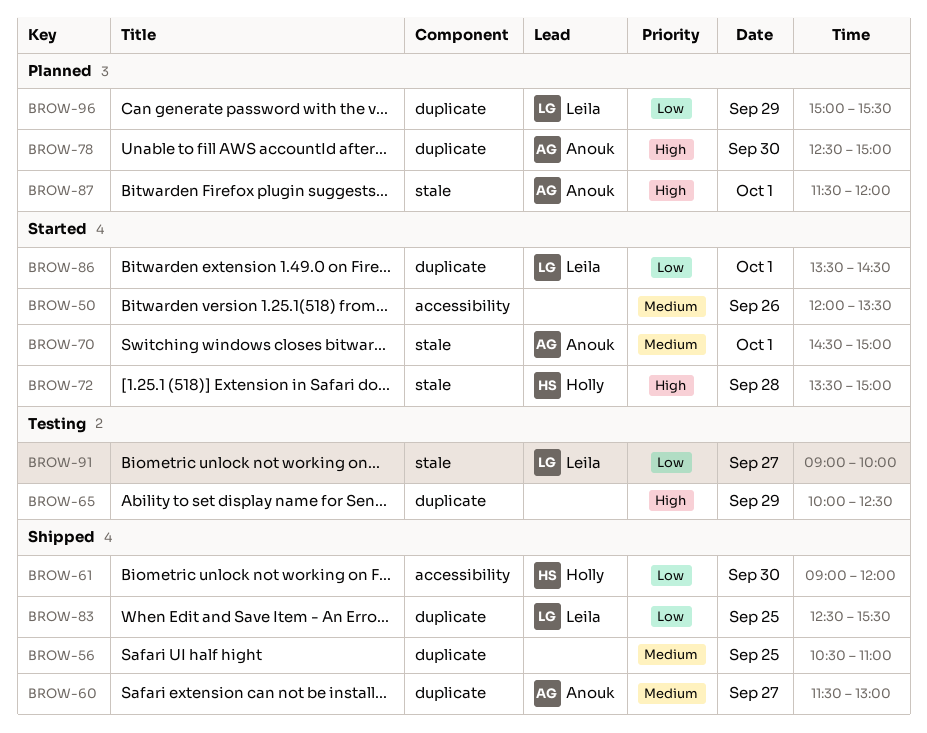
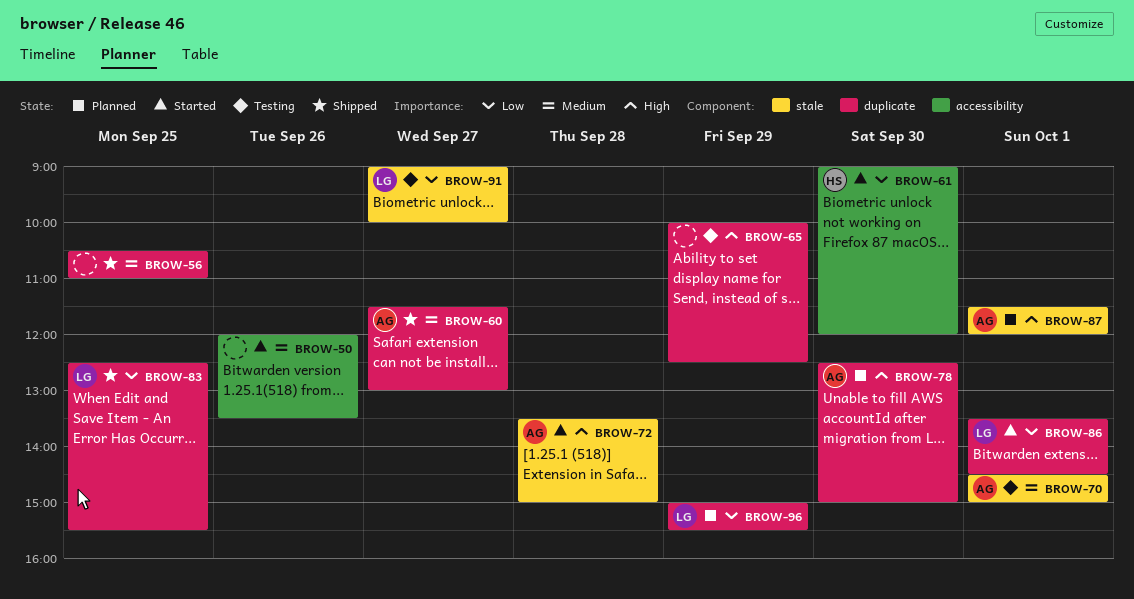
BROW-61, status: Shipped -> Started
BROW-70, status: Started -> Testing
BROW-72, owner: Holly -> Anouk

